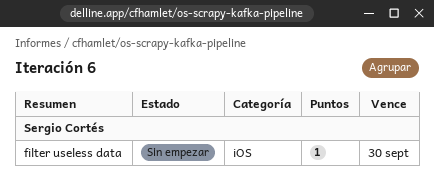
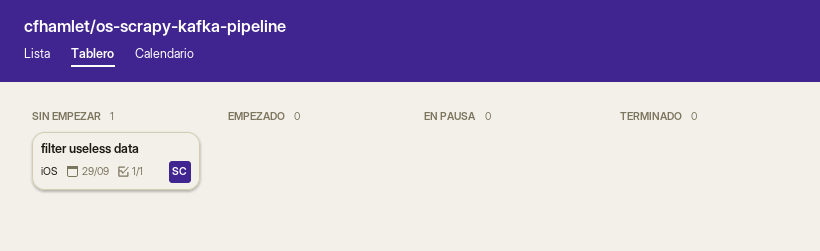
filter useless data, due: Sep 30 -> Sep 29

